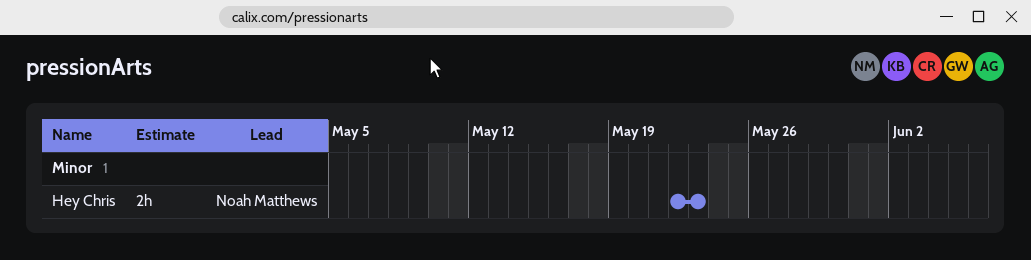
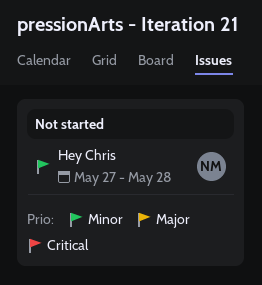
Hey Chris, start: May 22 -> May 27
Hey Chris, due: May 23 -> May 28

